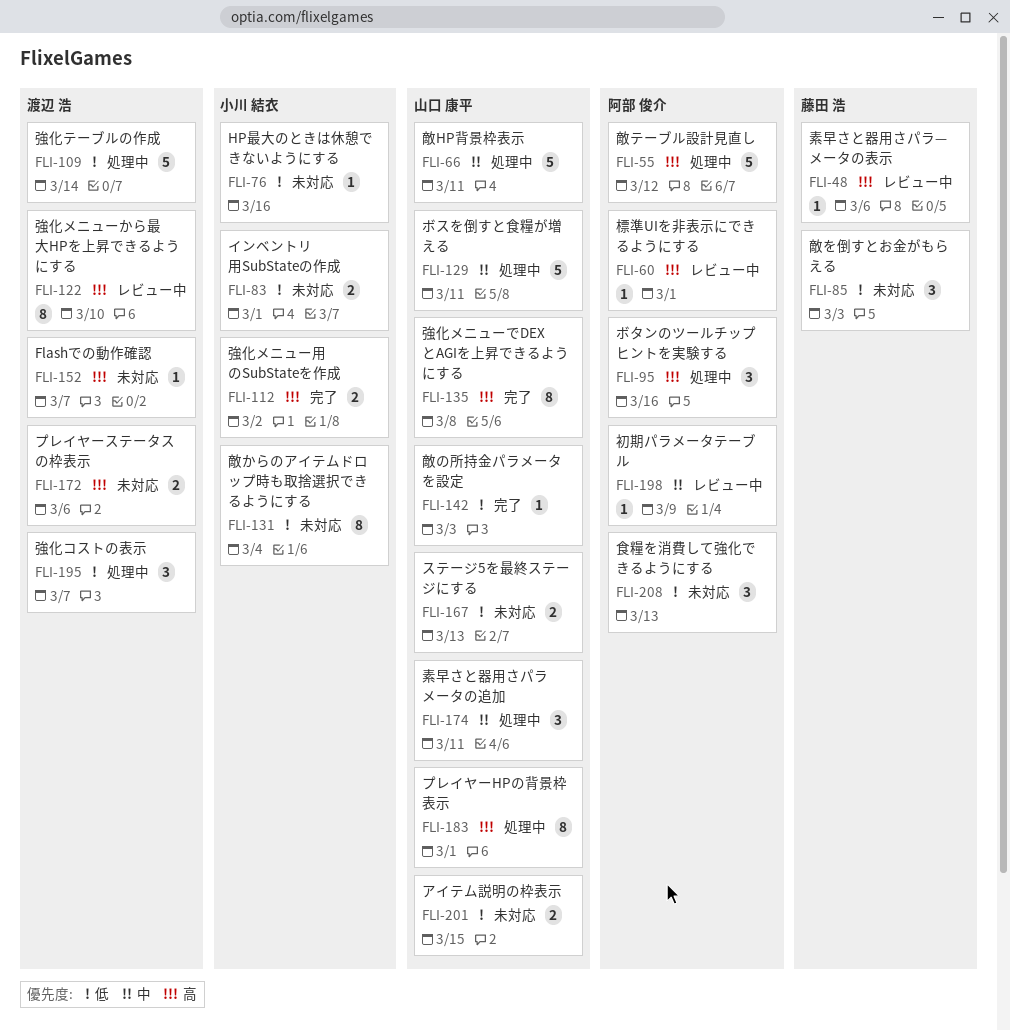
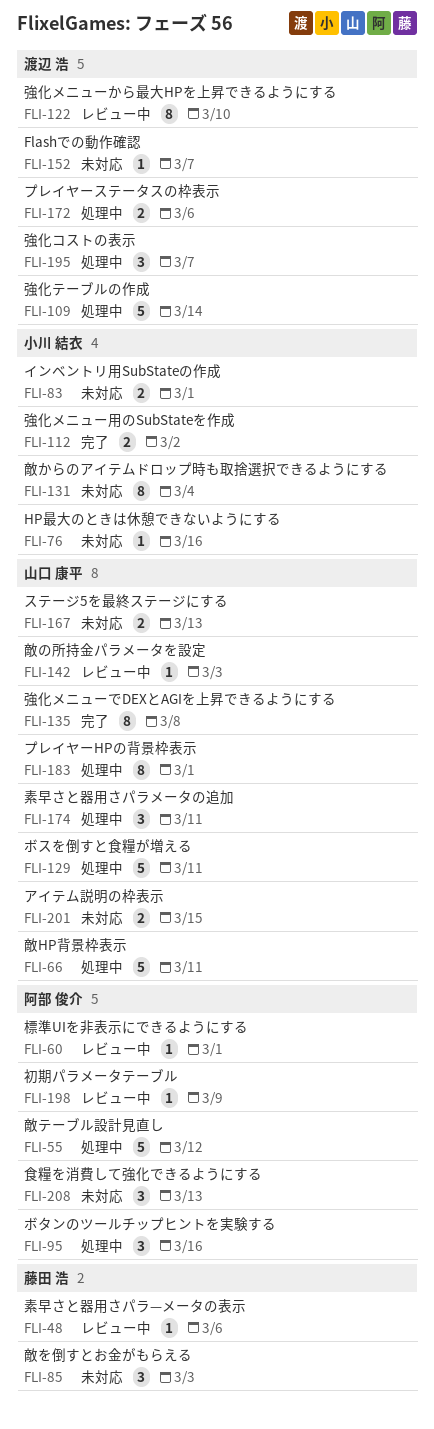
FLI-142, status: 完了 -> レビュー中
FLI-172, status: 未対応 -> 処理中

